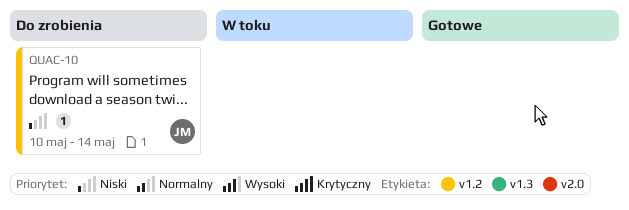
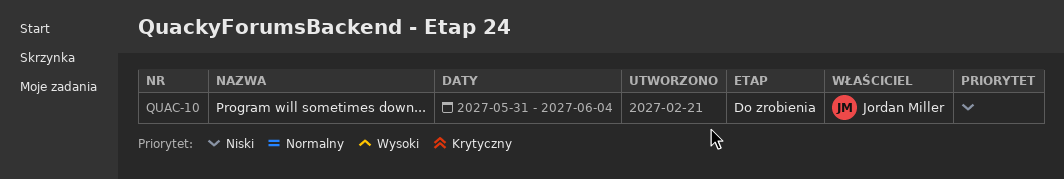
QUAC-10, start: May 10 -> May 31
QUAC-10, due: May 14 -> Jun 4

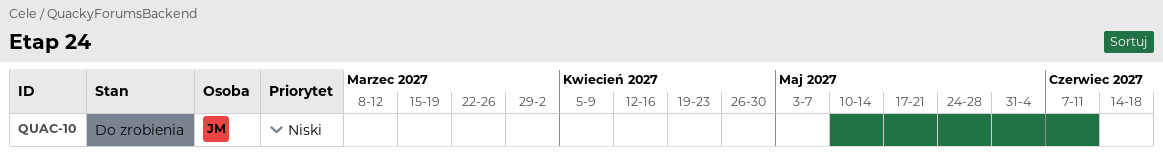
QUAC-10, start: May 31 -> May 10
QUAC-10, due: Jun 4 -> Jun 11

